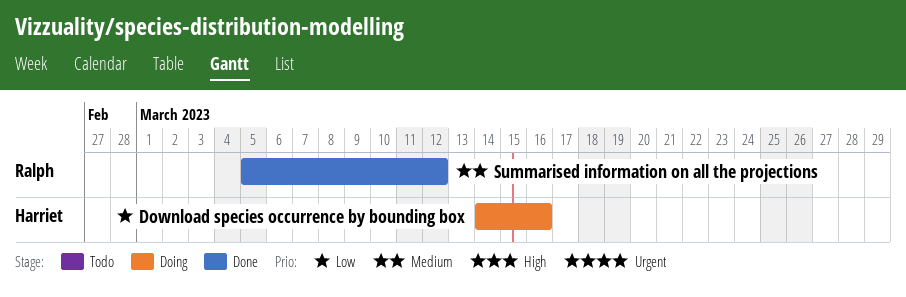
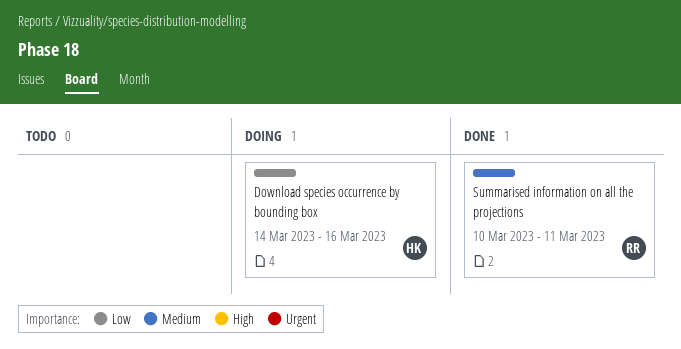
Summarised information on all the projections, start: Mar 5 -> Mar 10
Summarised information on all the projections, due: Mar 12 -> Mar 11

